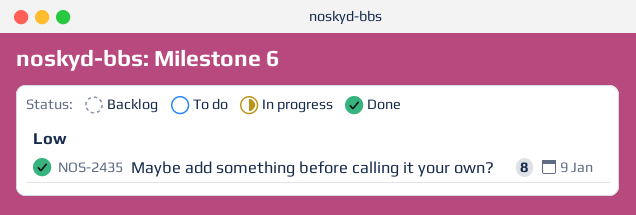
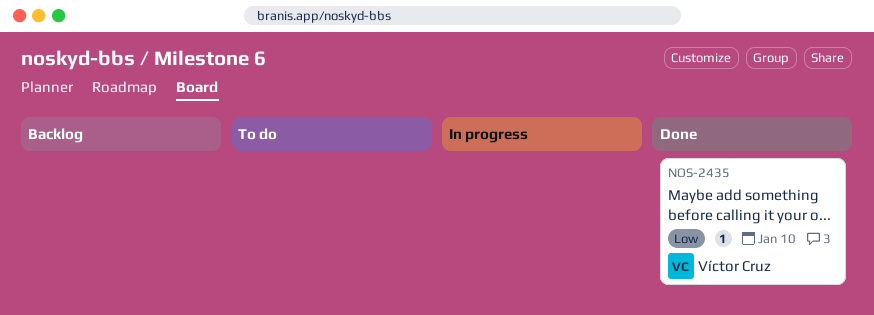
NOS-2435, estimate: 8 -> 1
NOS-2435, due: Jan 9 -> Jan 10

